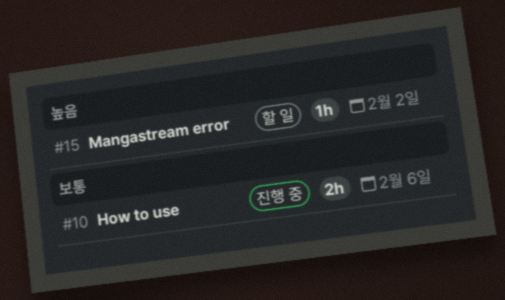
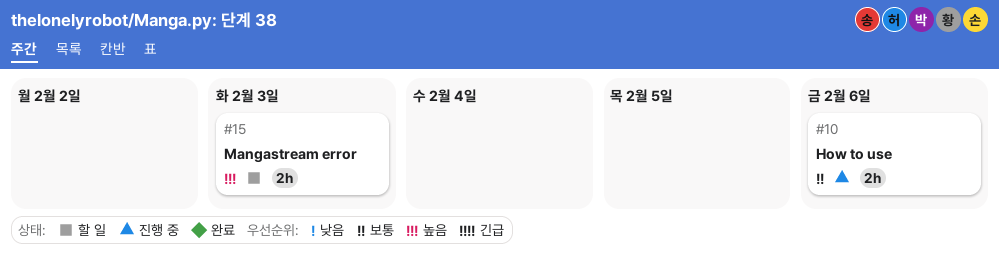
#15, estimate: 1h -> 2h
#15, due: Feb 2 -> Feb 3

